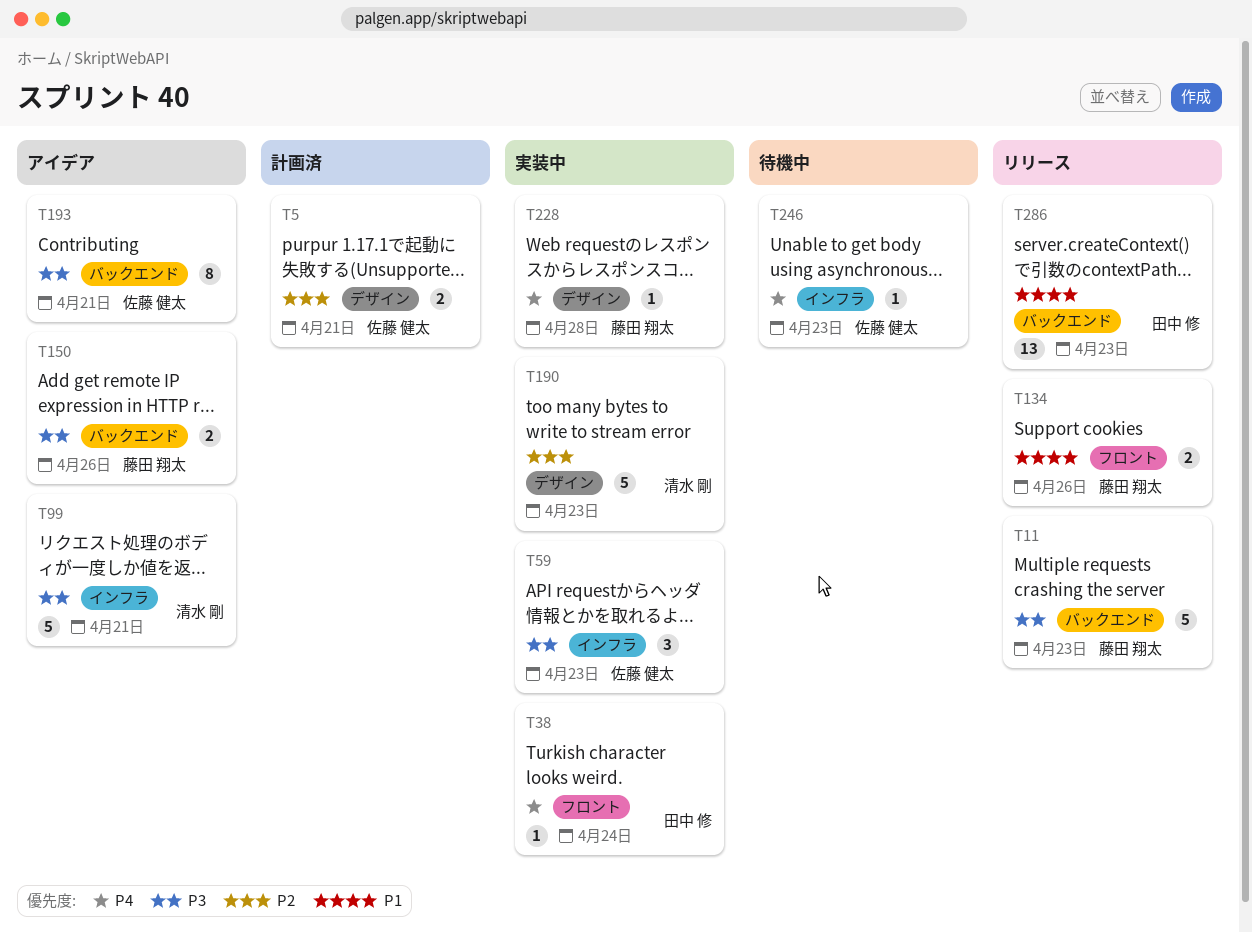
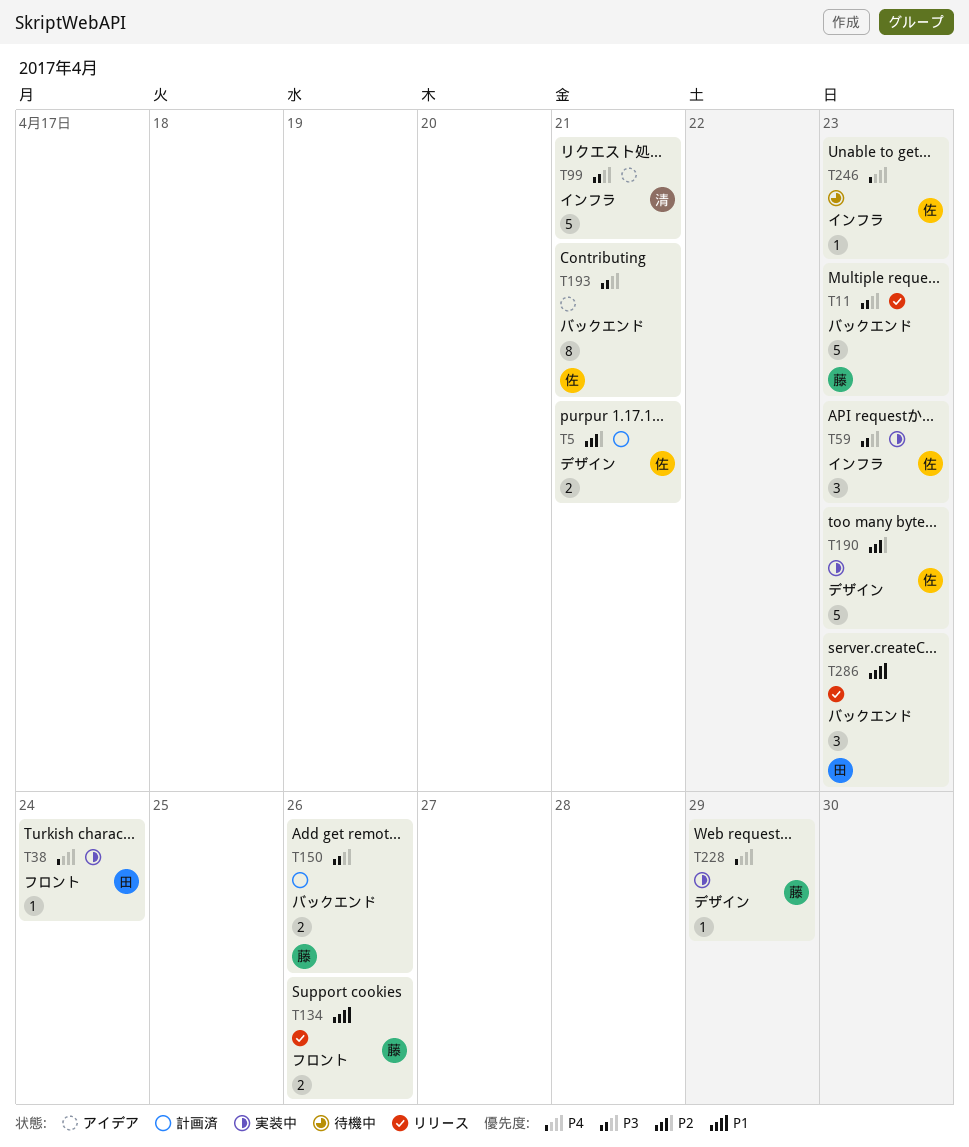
T150, status: アイデア -> 計画済
T190, owner: 清水 剛 -> 佐藤 健太
T228, due: Apr 28 -> Apr 29
T286, estimate: 13 -> 3

